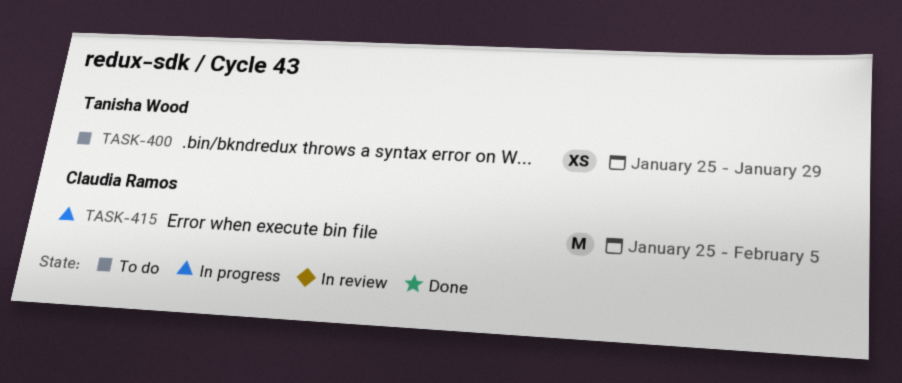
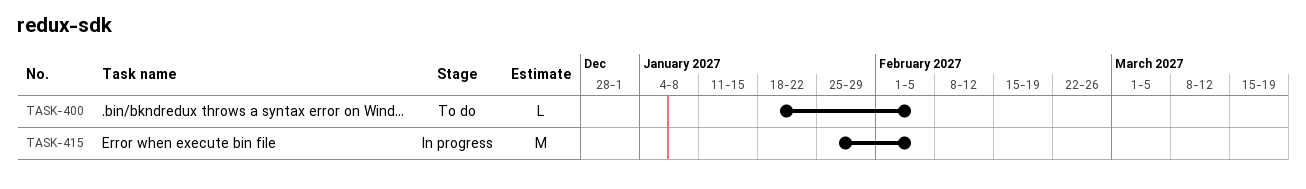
TASK-400, estimate: XS -> L
TASK-400, start: Jan 25 -> Jan 18
TASK-400, due: Jan 29 -> Feb 5

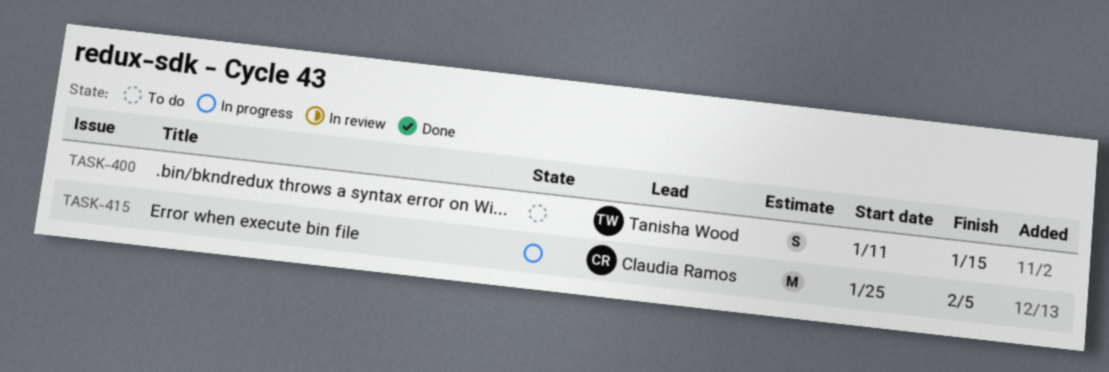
TASK-400, estimate: L -> S
TASK-400, start: Jan 18 -> Jan 11
TASK-400, due: Feb 5 -> Jan 15

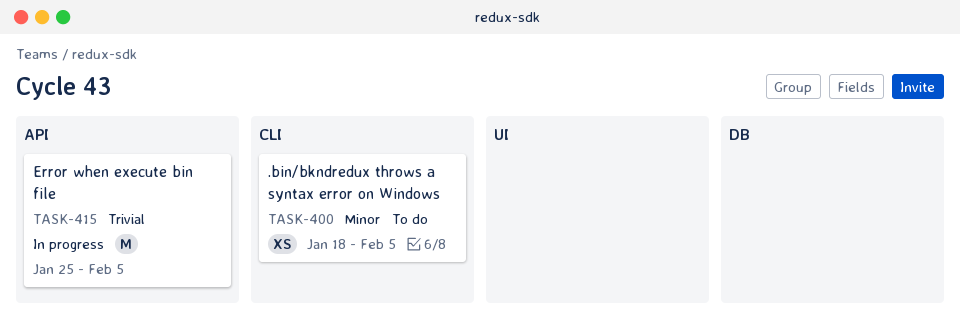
TASK-400, estimate: S -> XS
TASK-400, start: Jan 11 -> Jan 18
TASK-400, due: Jan 15 -> Feb 5

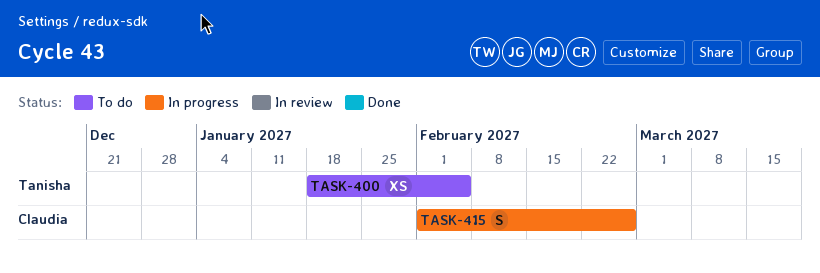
TASK-415, estimate: M -> S
TASK-415, start: Jan 25 -> Feb 1
TASK-415, due: Feb 5 -> Feb 26

